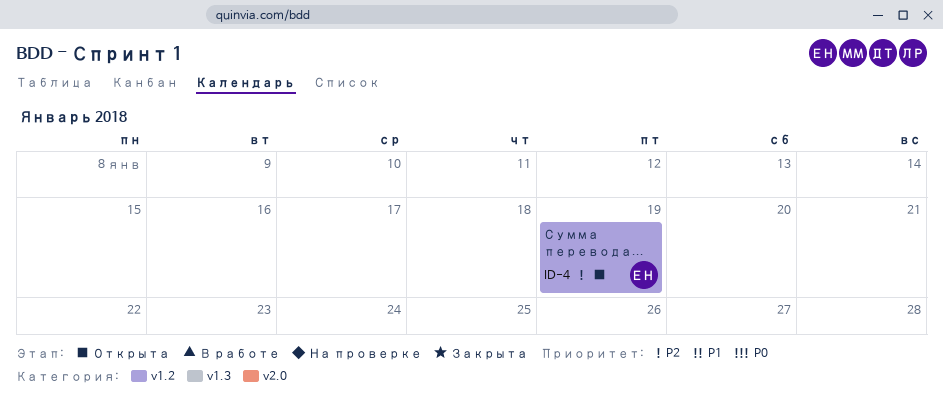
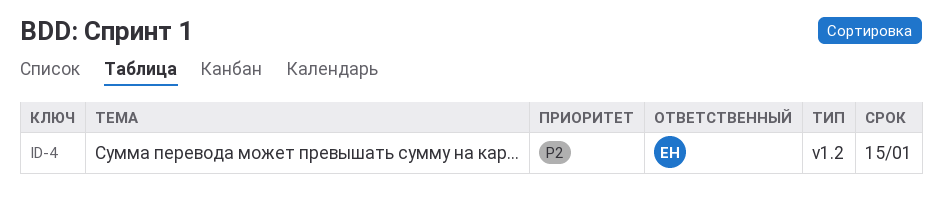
ID-4, due: Jan 19 -> Jan 15

